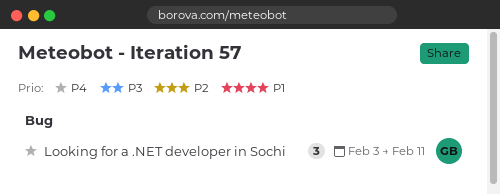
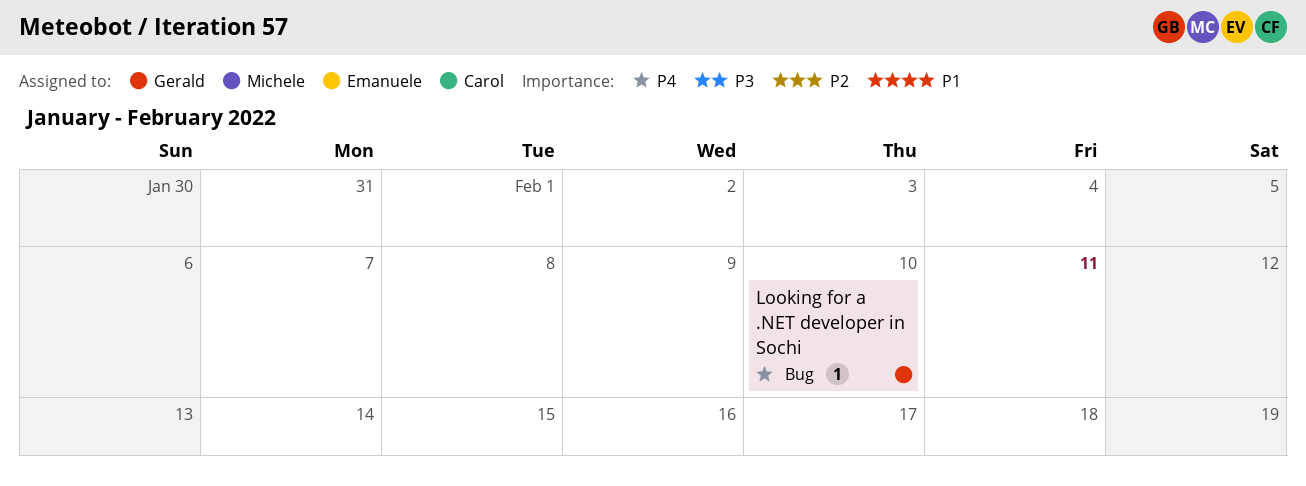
Looking for a .NET developer in Sochi, estimate: 3 -> 1
Looking for a .NET developer in Sochi, due: Feb 11 -> Feb 10

